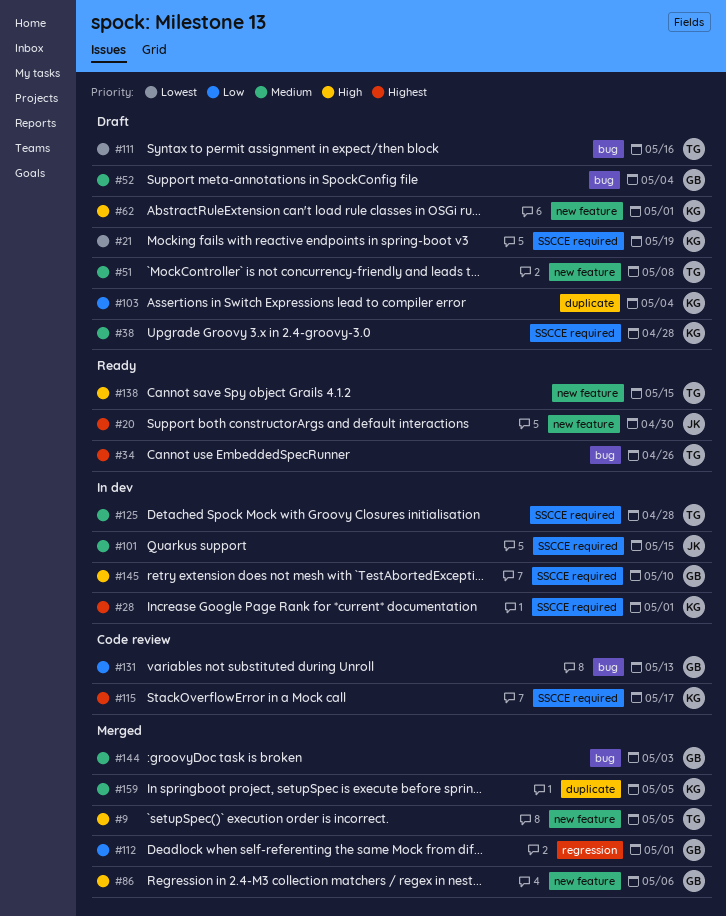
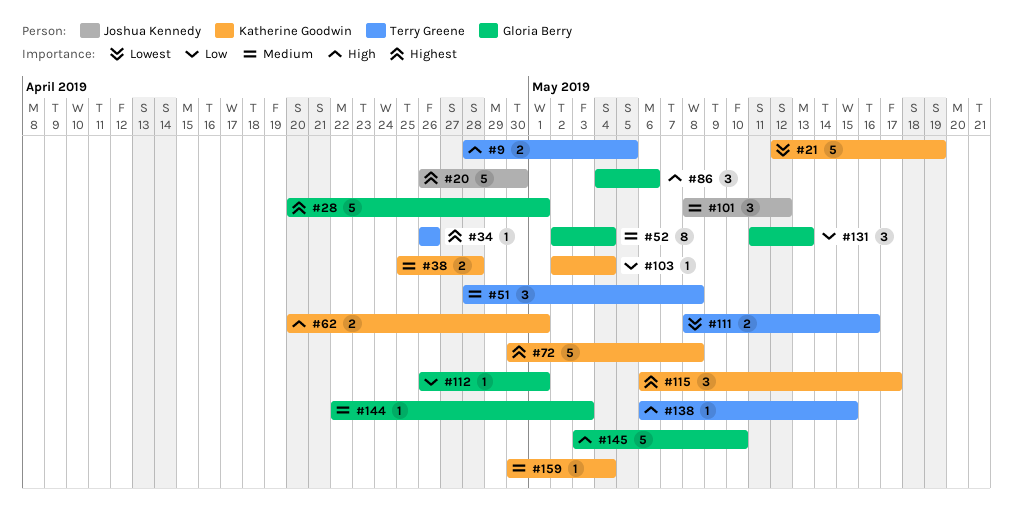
#28, owner: Katherine Goodwin -> Gloria Berry
#72: none -> present
#101, due: May 15 -> May 12
#125: present -> none
#159, due: May 5 -> May 4

